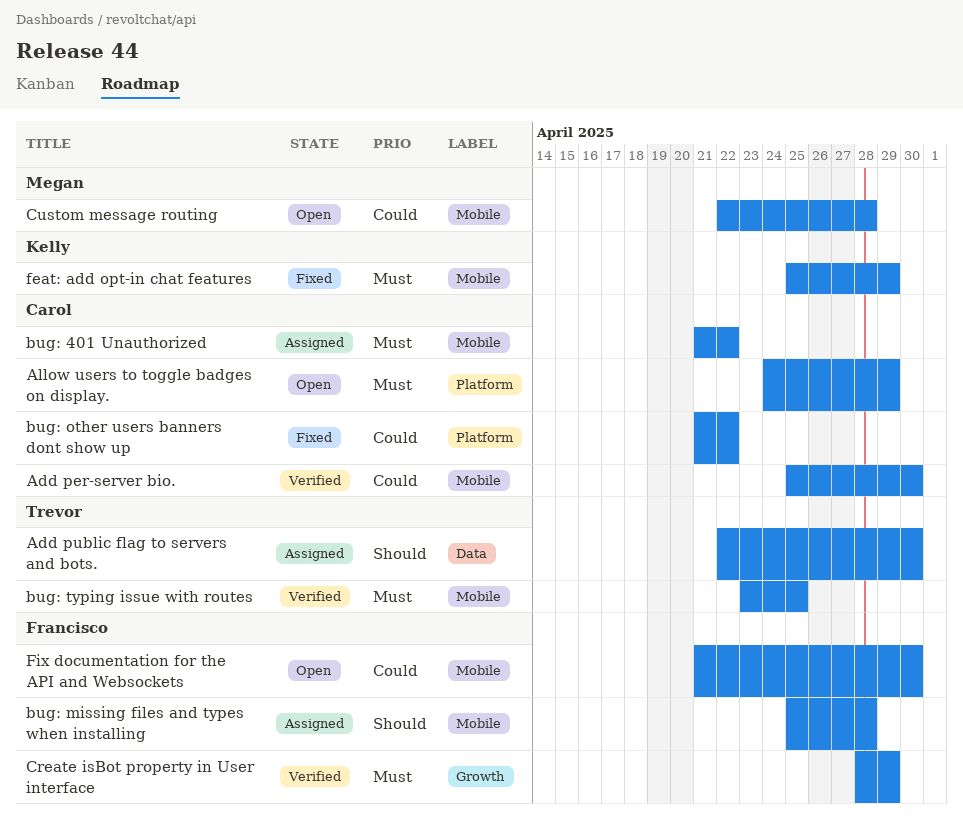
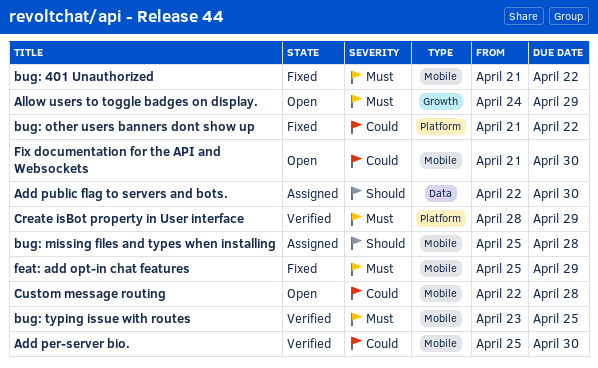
Allow users to toggle badges on display., label: Platform -> Growth
bug: 401 Unauthorized, status: Assigned -> Fixed
Create isBot property in User interface, label: Growth -> Platform

